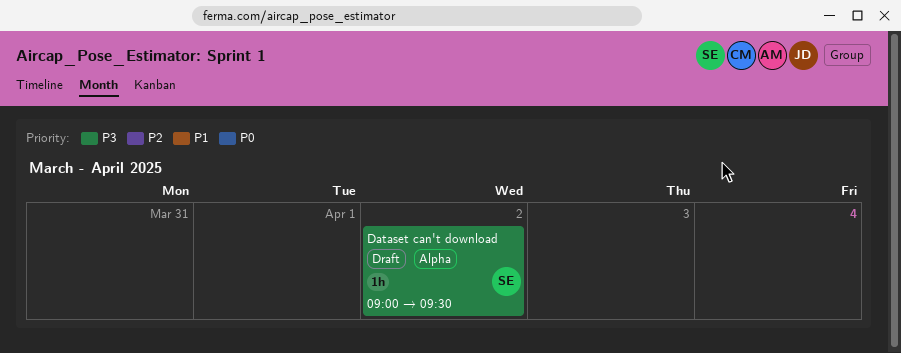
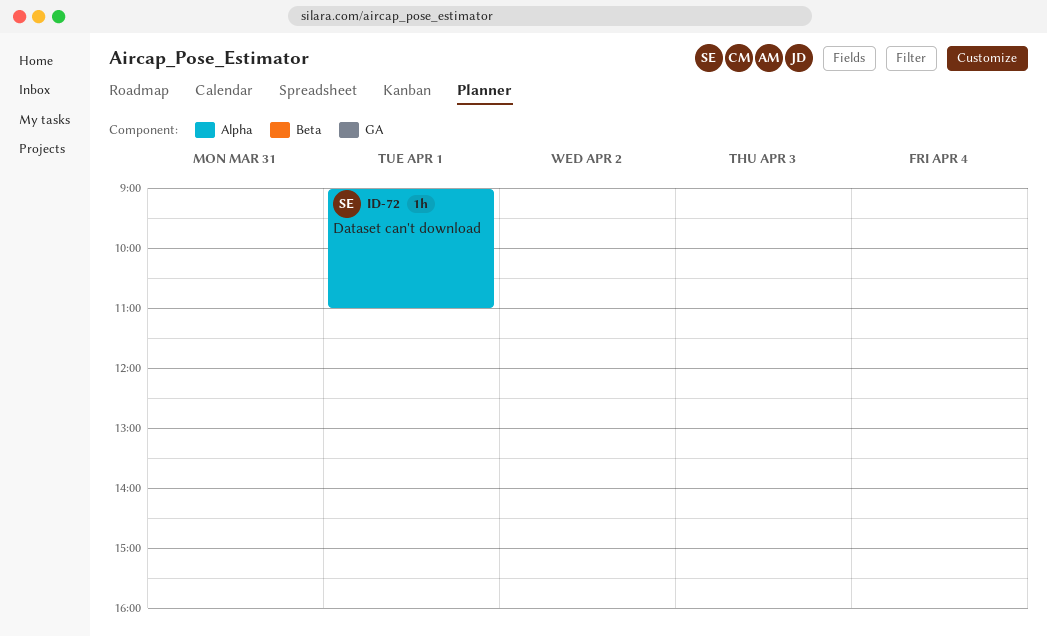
Dataset can't download, day: Apr 2 -> Apr 1
Dataset can't download, ends: 09:30 -> 11:00

